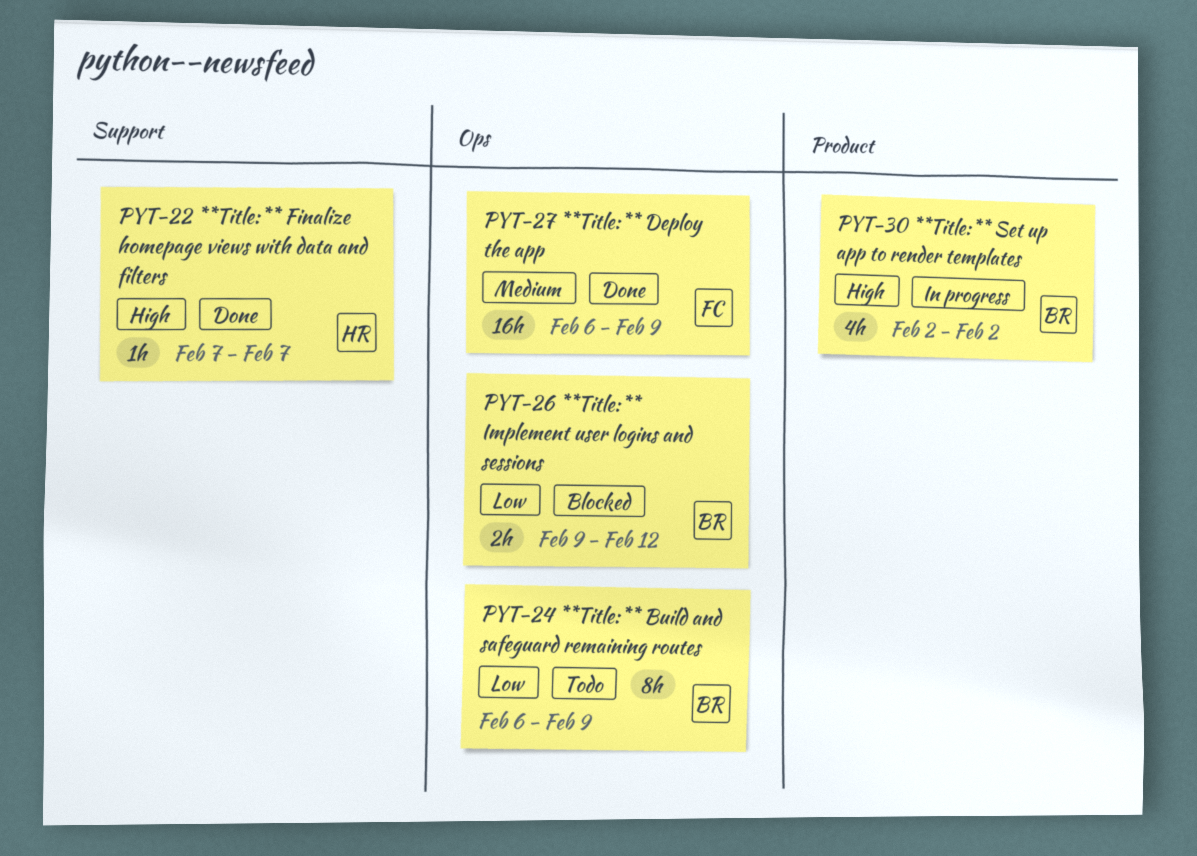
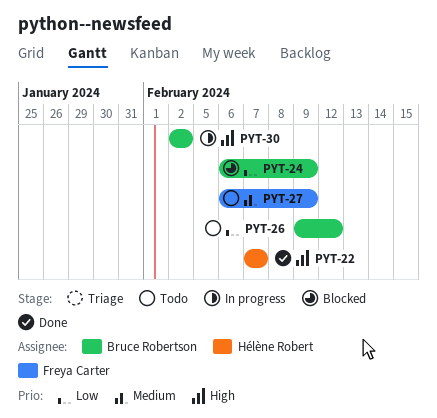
PYT-24, status: Todo -> Blocked
PYT-26, status: Blocked -> Todo
PYT-27, status: Done -> Todo

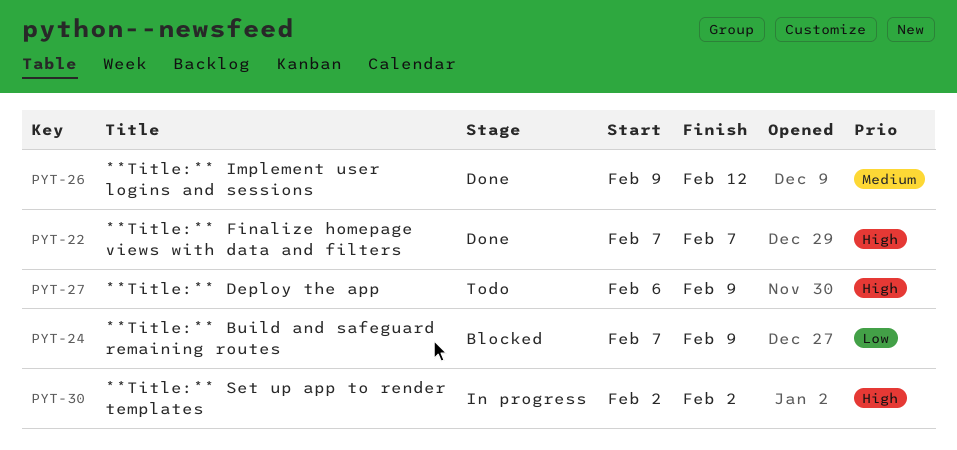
PYT-24, start: Feb 6 -> Feb 7
PYT-26, status: Todo -> Done
PYT-26, priority: Low -> Medium
PYT-27, priority: Medium -> High

